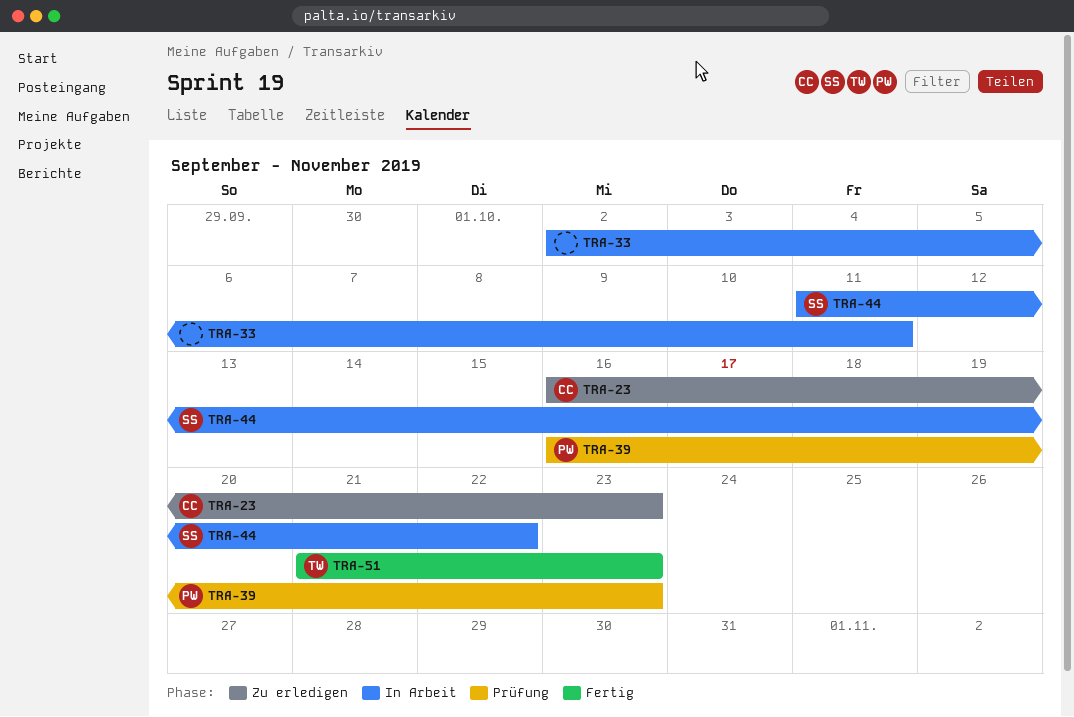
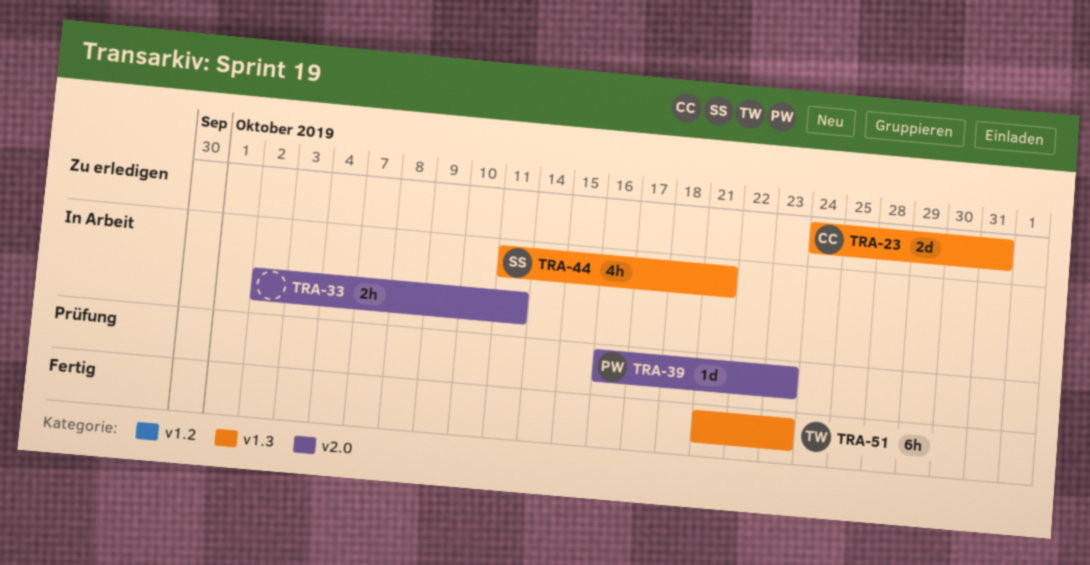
TRA-23, start: Oct 16 -> Oct 24
TRA-23, due: Oct 23 -> Oct 31
TRA-44, due: Oct 22 -> Oct 21

